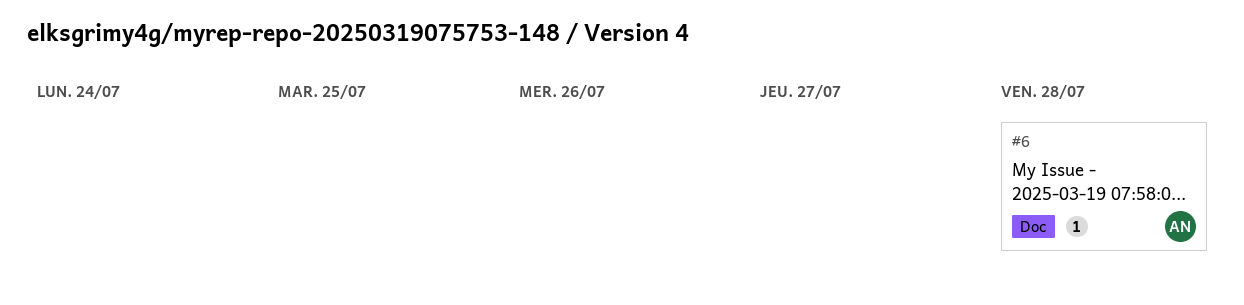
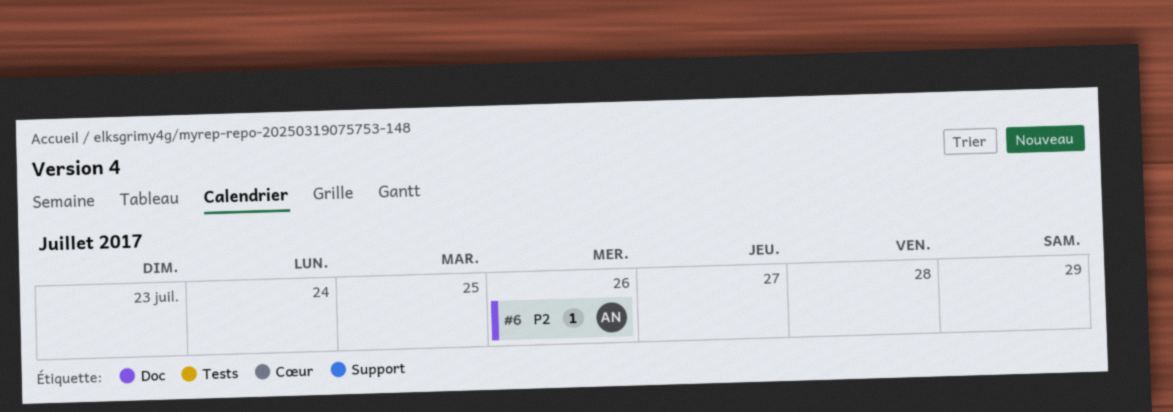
#6, due: Jul 28 -> Jul 26

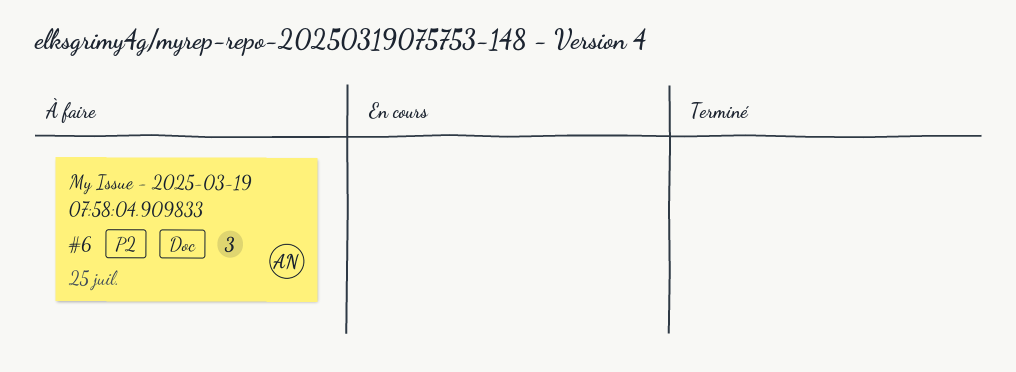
#6, estimate: 1 -> 3
#6, due: Jul 26 -> Jul 25

